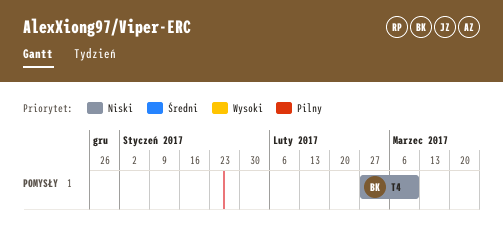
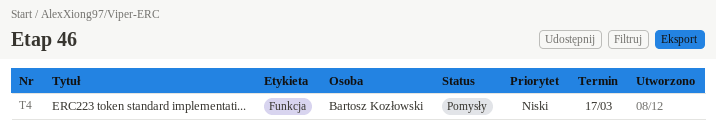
T4, due: Mar 10 -> Mar 17

